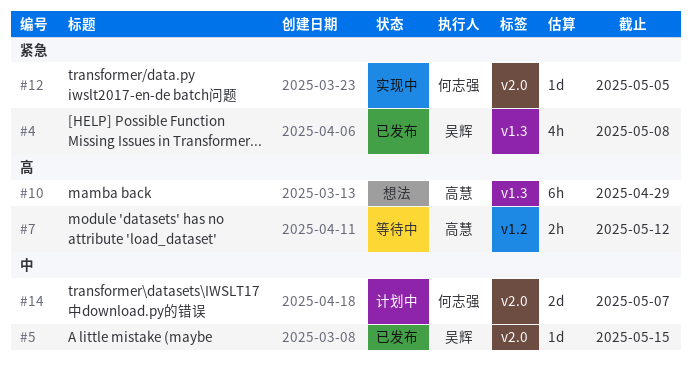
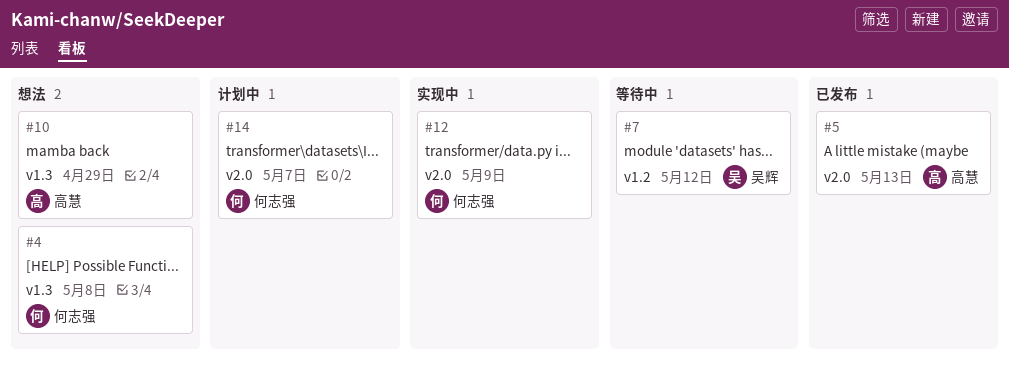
#4, status: 已发布 -> 想法
#4, owner: 吴辉 -> 何志强
#5, owner: 吴辉 -> 高慧
#5, due: May 15 -> May 13
#7, owner: 高慧 -> 吴辉
#12, due: May 5 -> May 9

